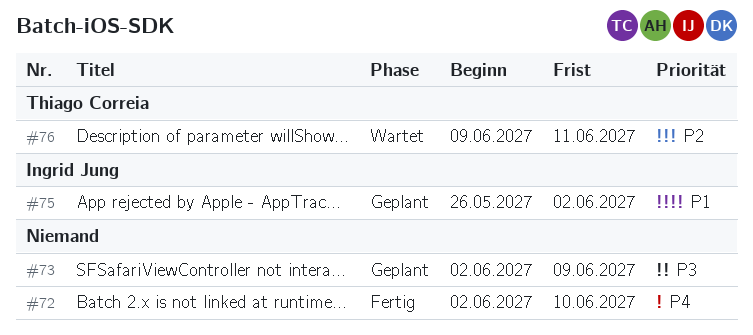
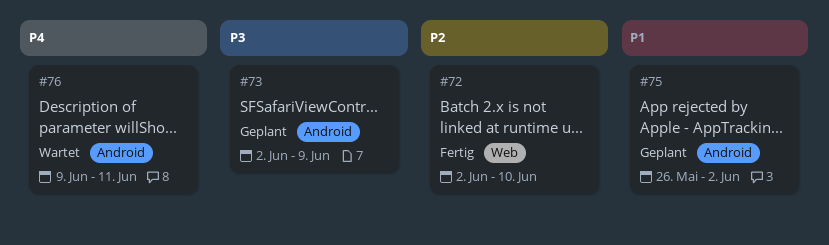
#72, priority: P4 -> P2
#76, priority: P2 -> P4

